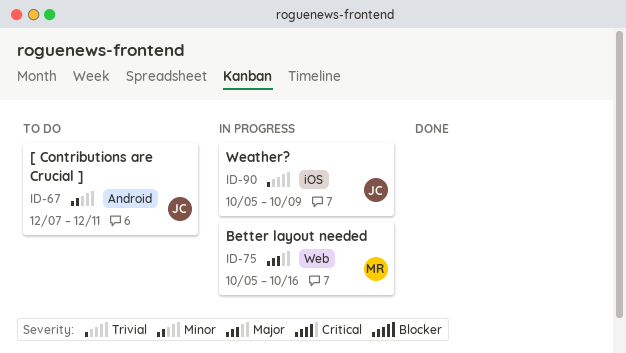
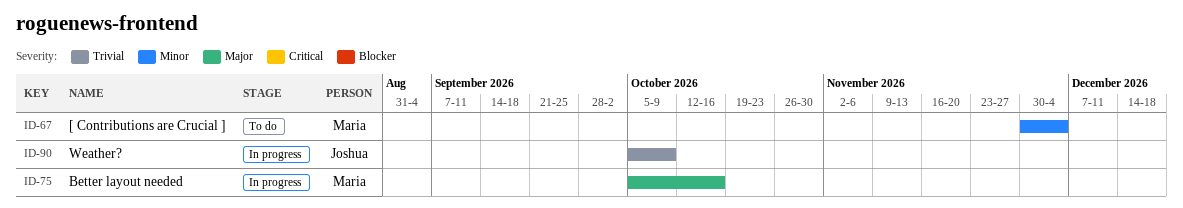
ID-67, owner: Joshua -> Maria
ID-67, start: Dec 7 -> Nov 30
ID-67, due: Dec 11 -> Dec 4

